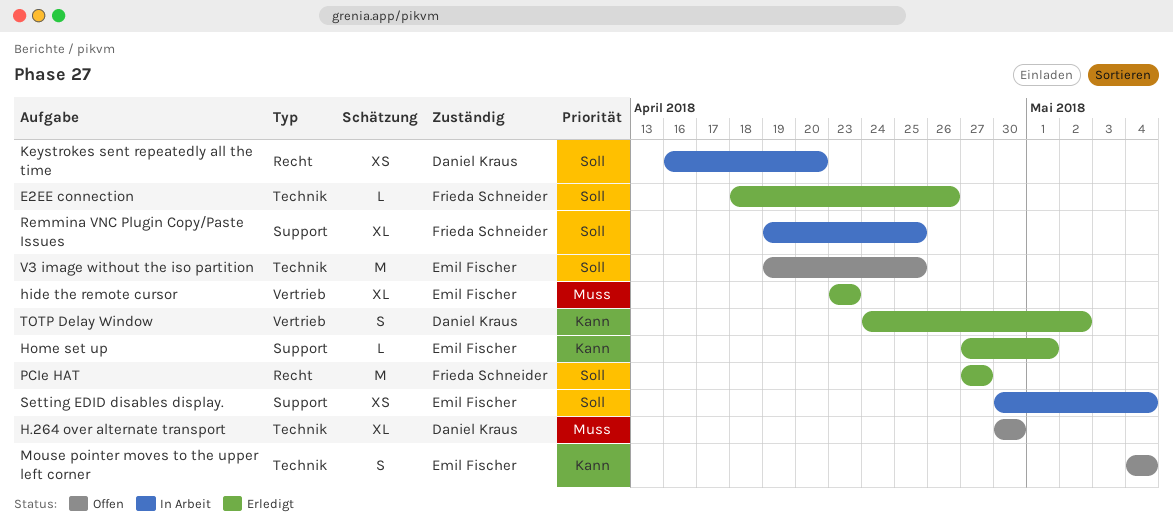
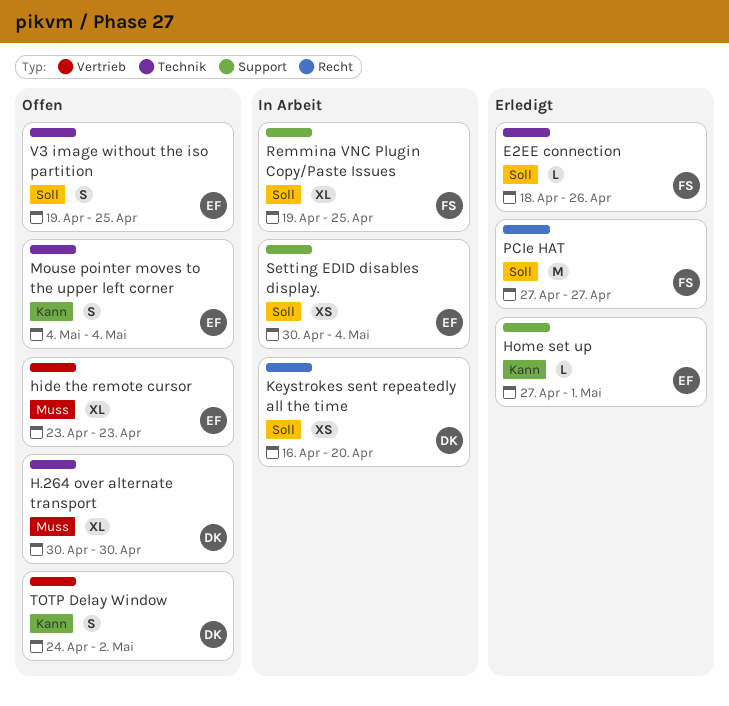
hide the remote cursor, status: Erledigt -> Offen
TOTP Delay Window, status: Erledigt -> Offen
V3 image without the iso partition, estimate: M -> S

